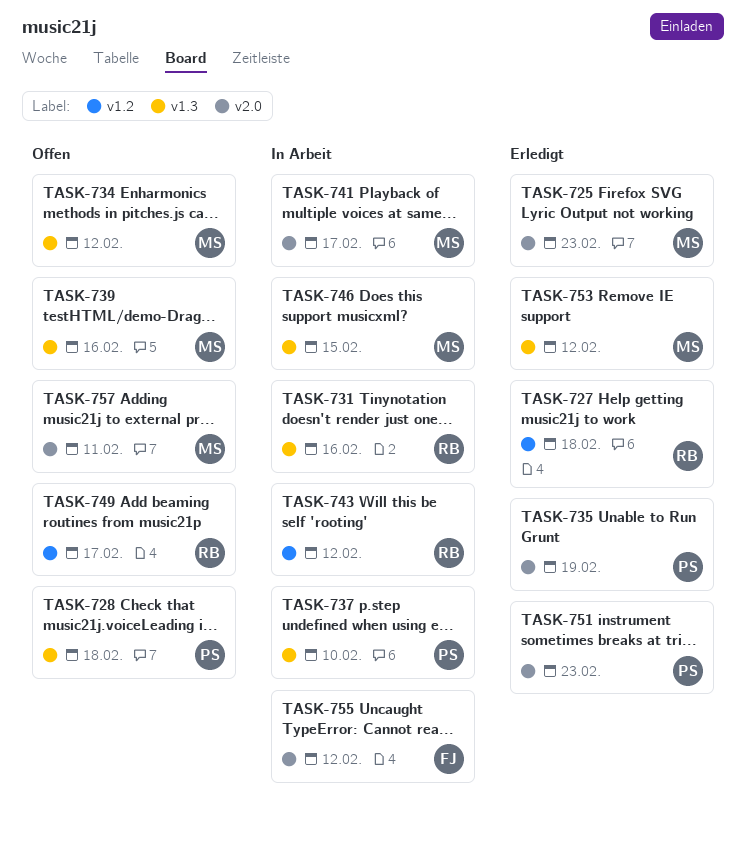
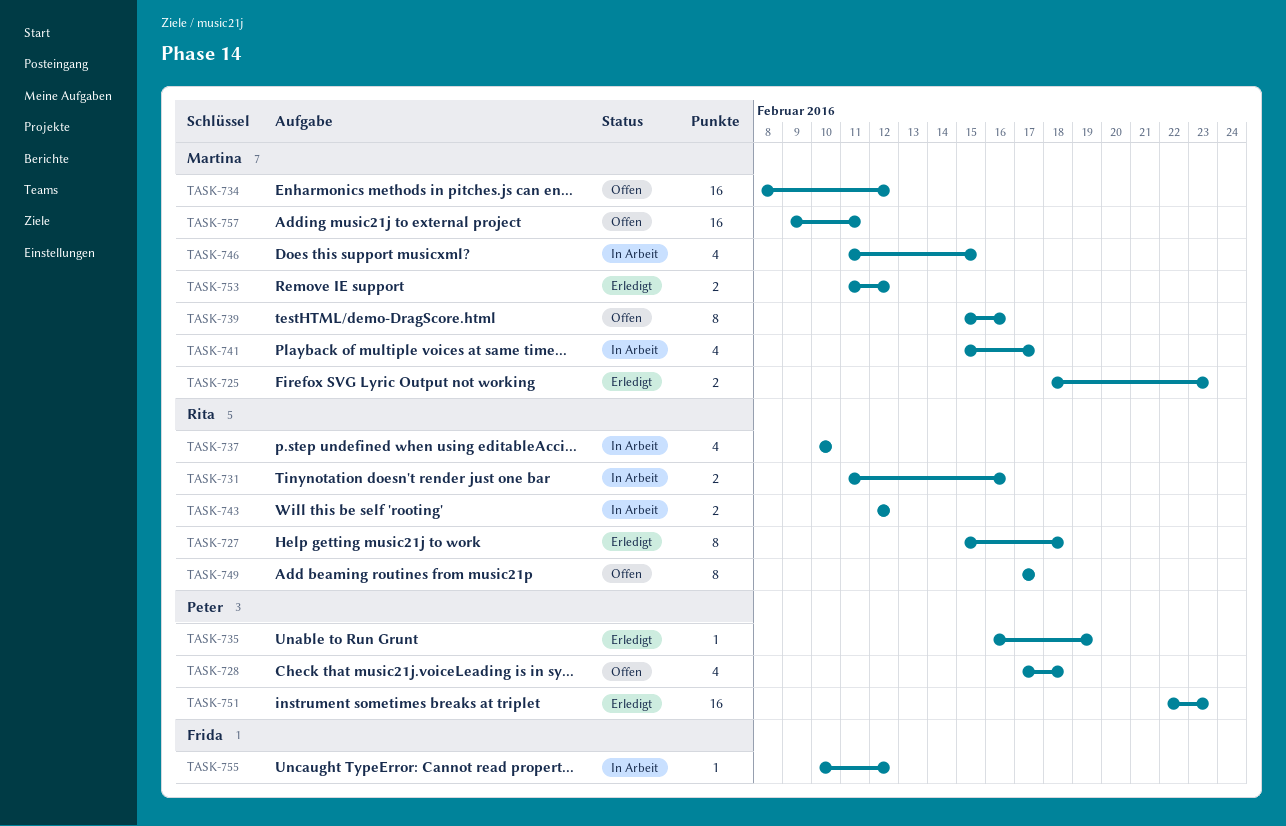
TASK-737, owner: Peter -> Rita

